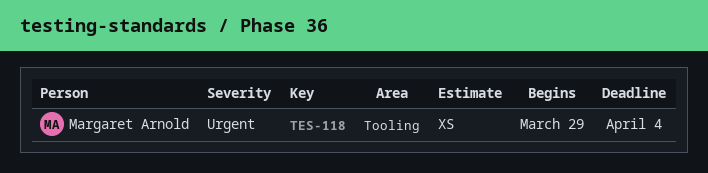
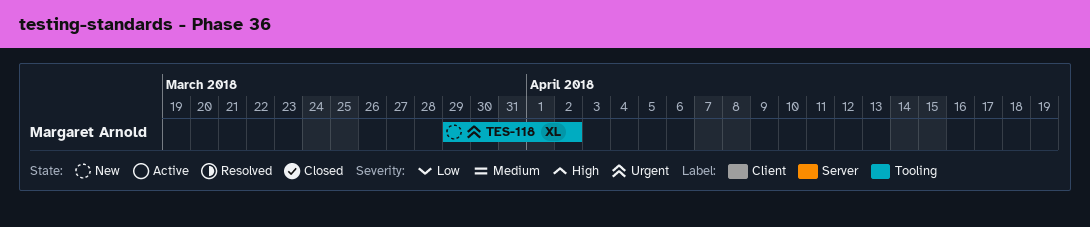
TES-118, estimate: XS -> XL
TES-118, due: Apr 4 -> Apr 2

